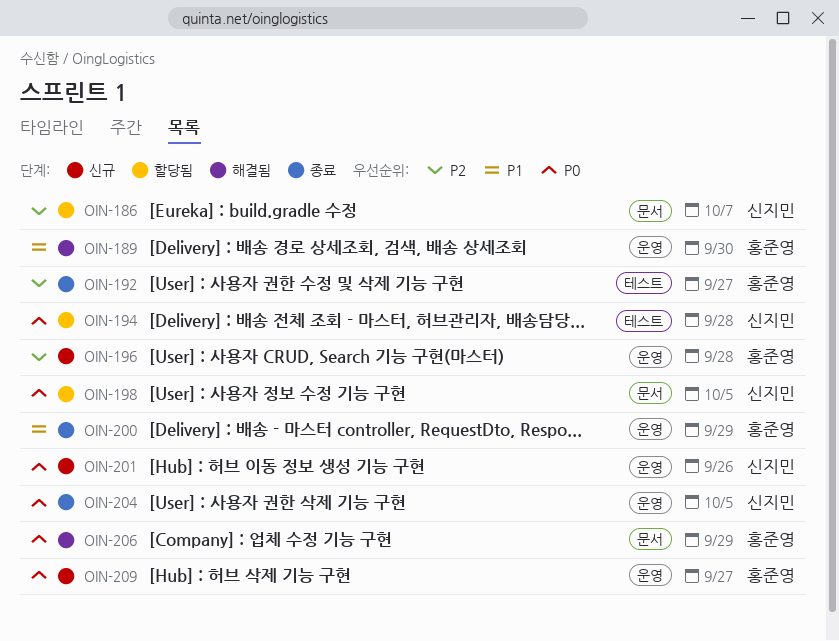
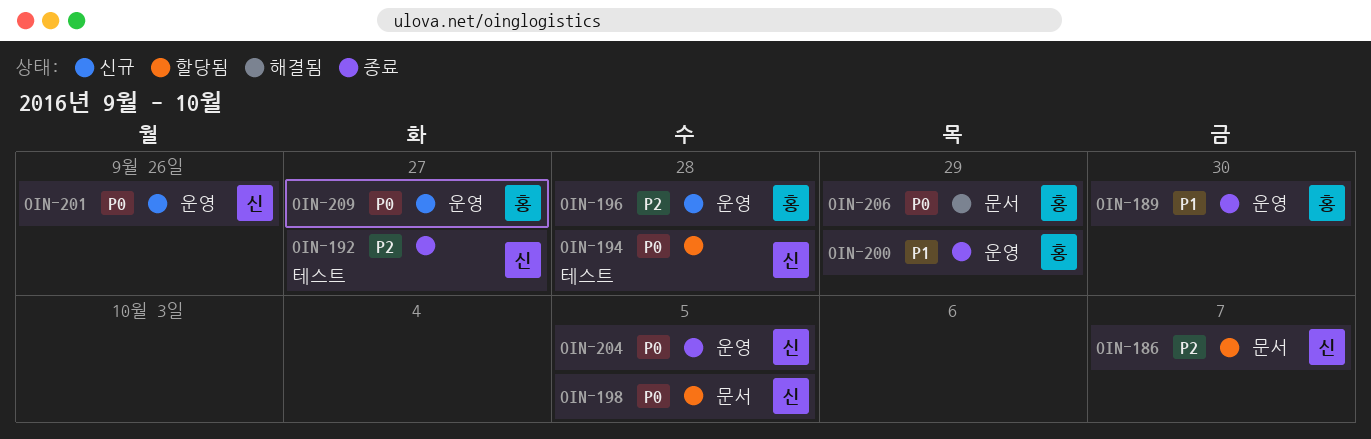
OIN-189, status: 해결됨 -> 종료
OIN-192, owner: 홍준영 -> 신지민

